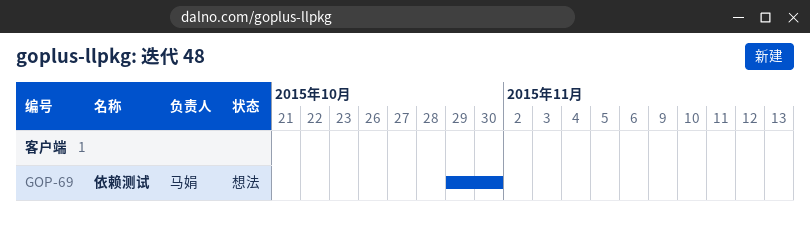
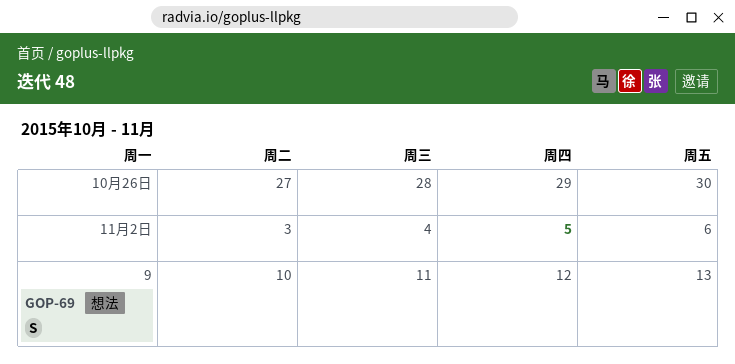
GOP-69, due: Oct 30 -> Nov 9

